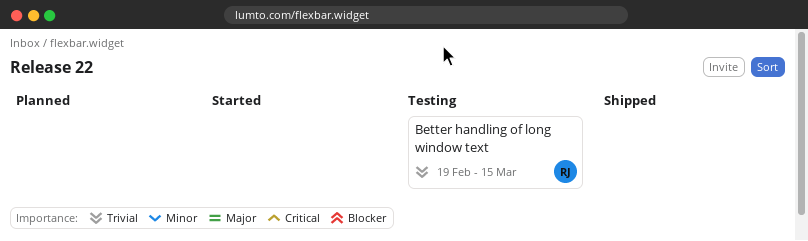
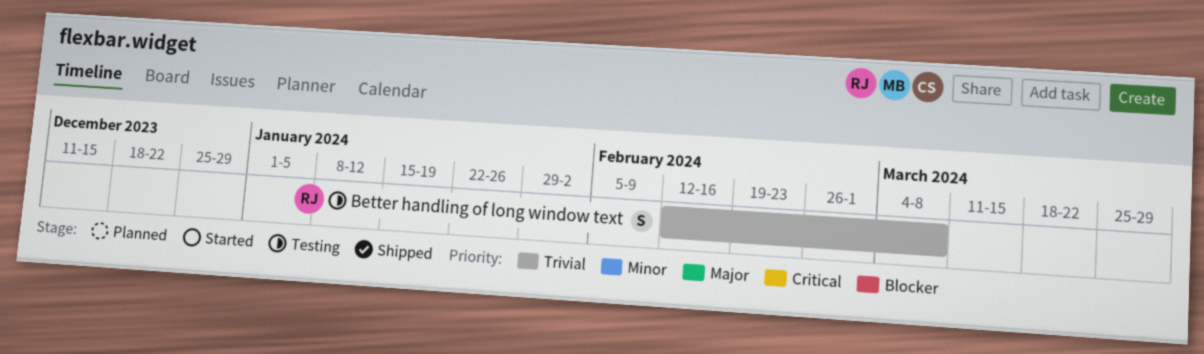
Better handling of long window text, start: Feb 19 -> Feb 12
Better handling of long window text, due: Mar 15 -> Mar 8

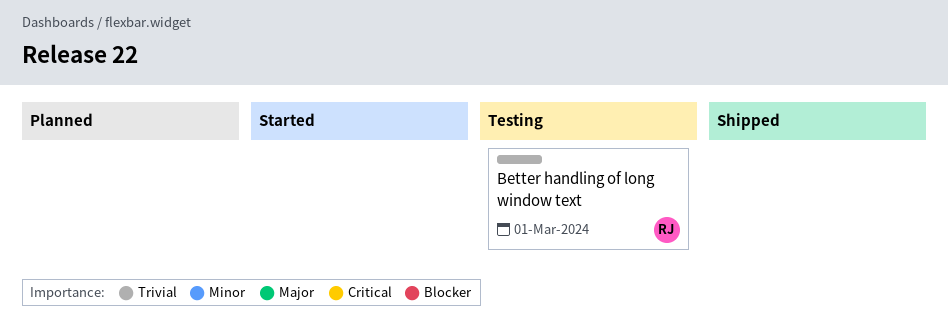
Better handling of long window text, due: Mar 8 -> Mar 1

